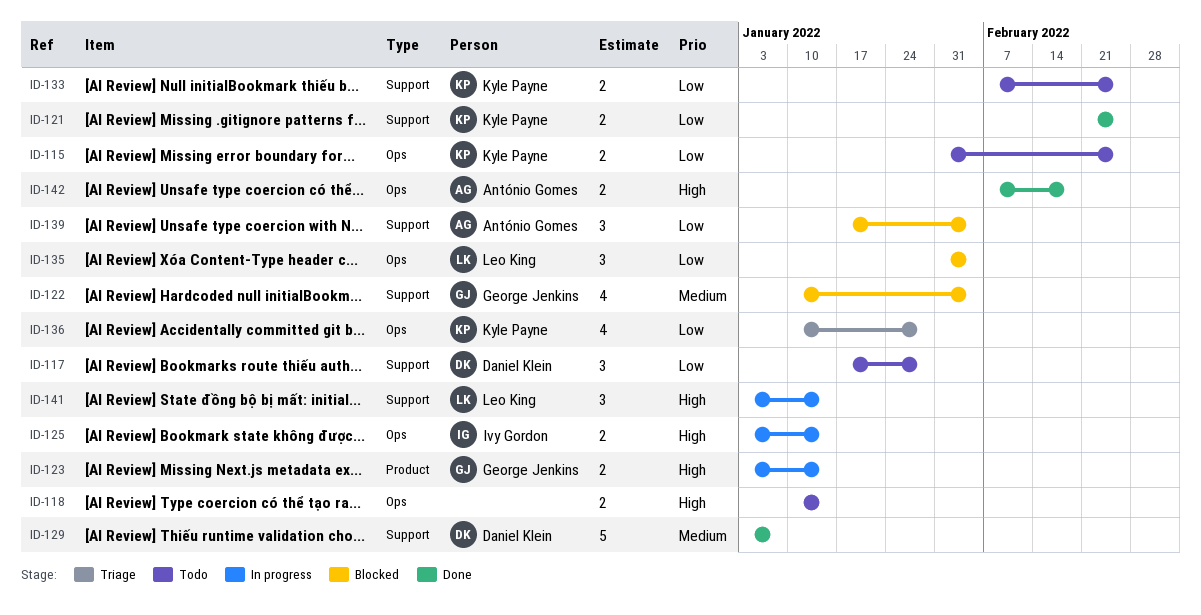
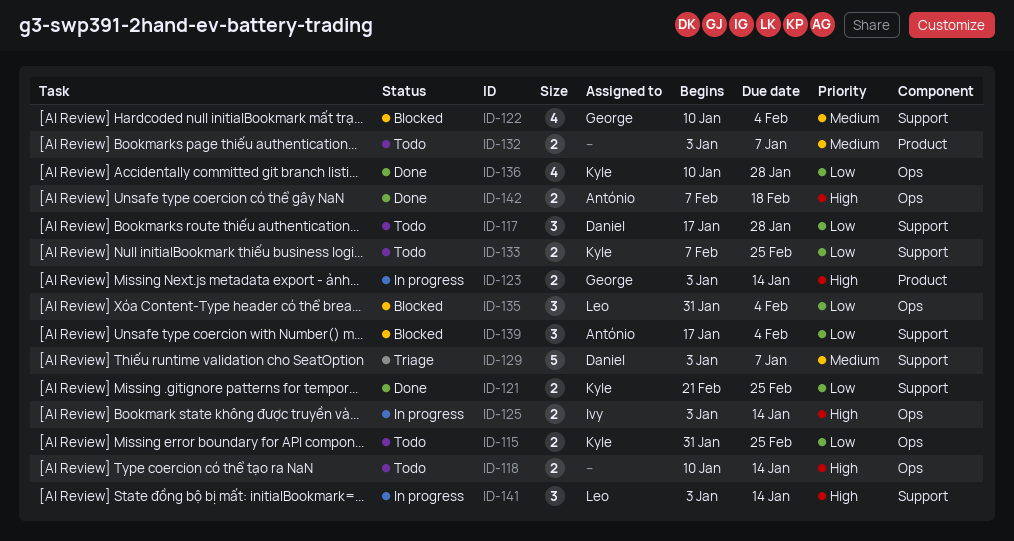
ID-129, status: Done -> Triage
ID-132: none -> present
ID-136, status: Triage -> Done

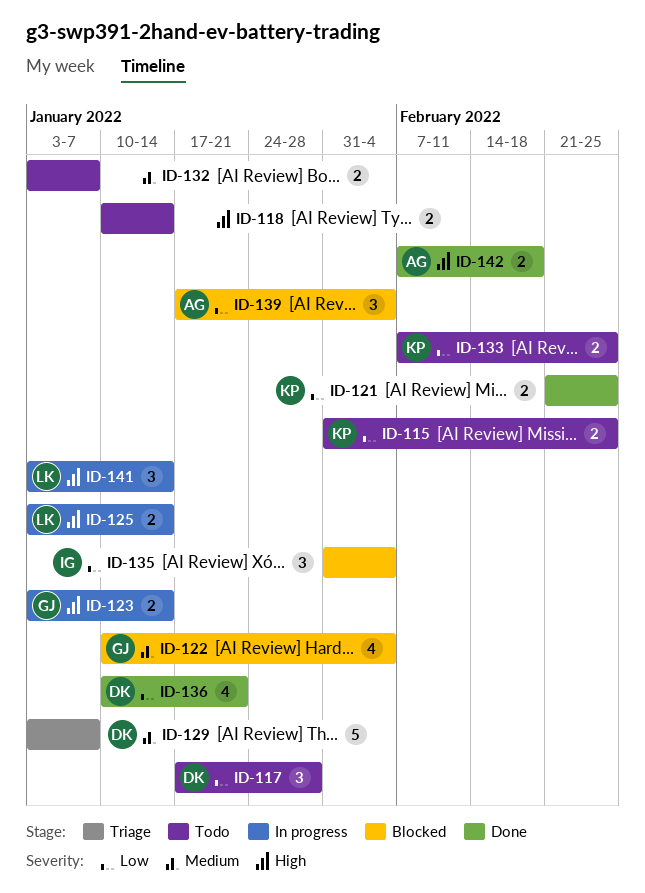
ID-125, owner: Ivy -> Leo
ID-135, owner: Leo -> Ivy
ID-136, owner: Kyle -> Daniel
ID-136, due: Jan 28 -> Jan 21

